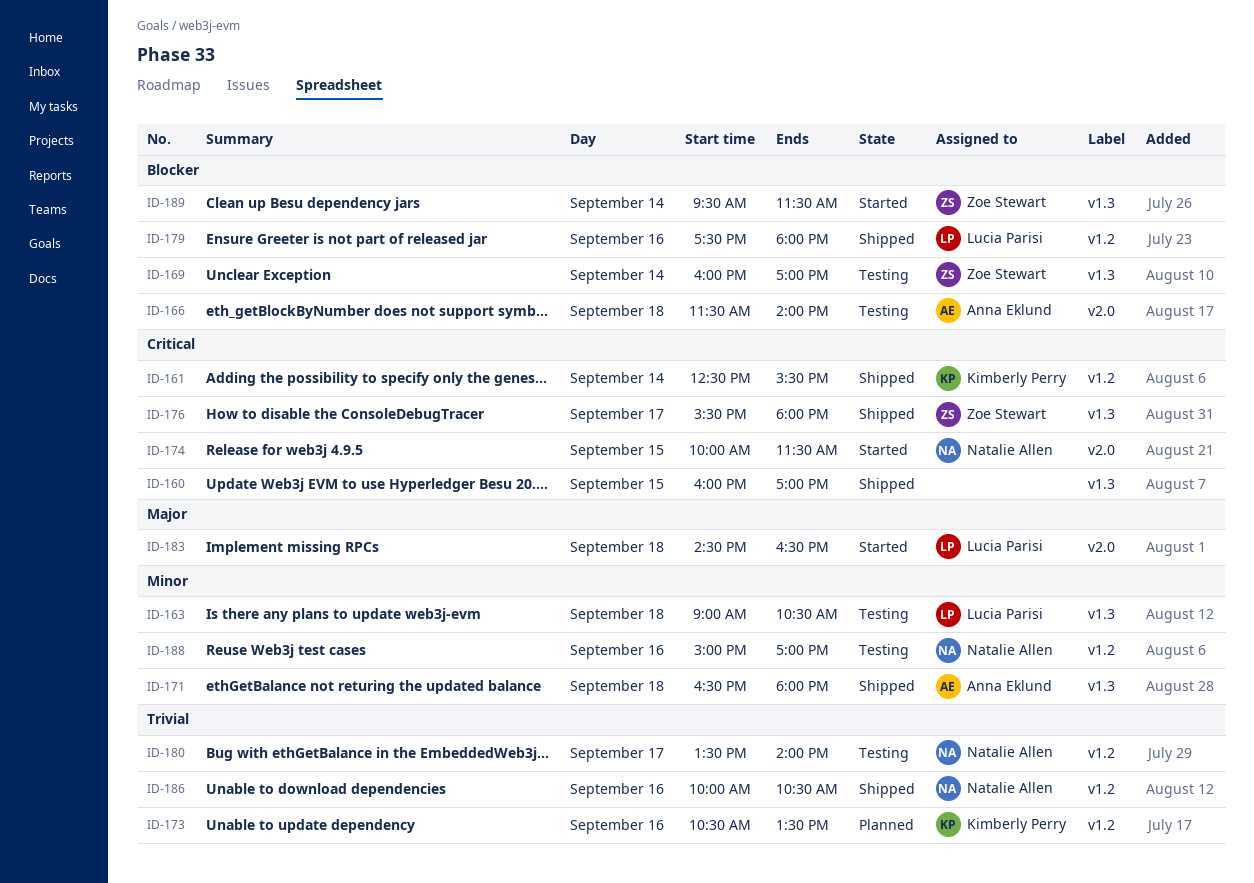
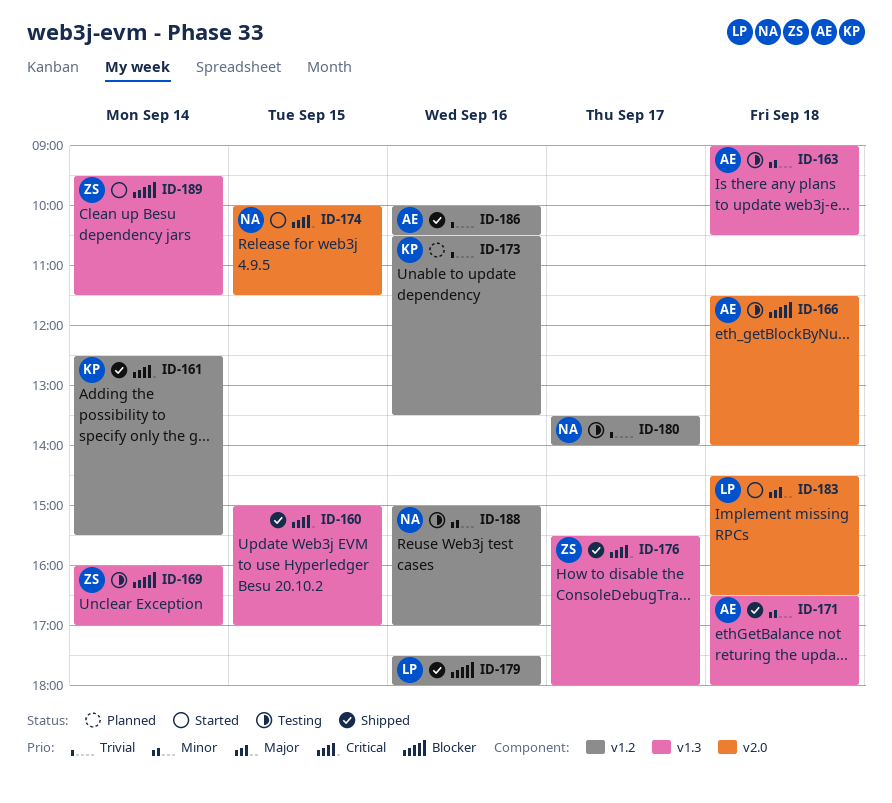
ID-160, begins: 16:00 -> 15:00
ID-163, owner: Lucia Parisi -> Anna Eklund
ID-186, owner: Natalie Allen -> Anna Eklund

